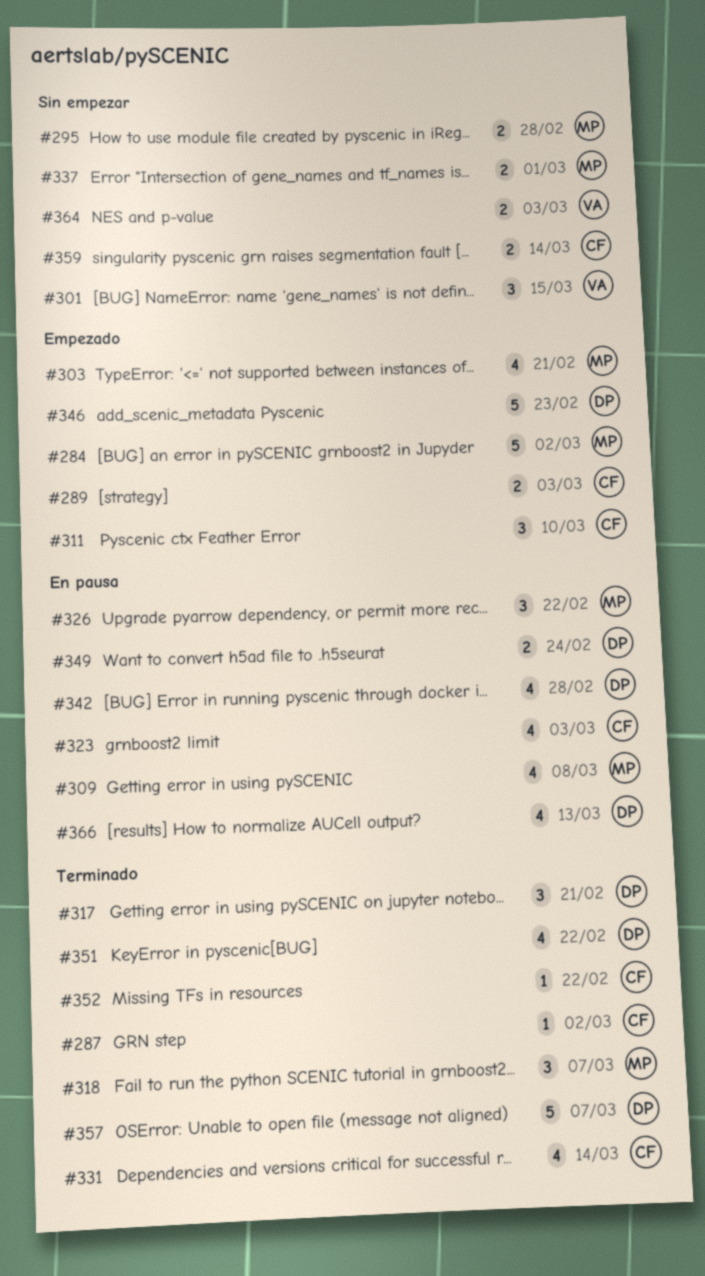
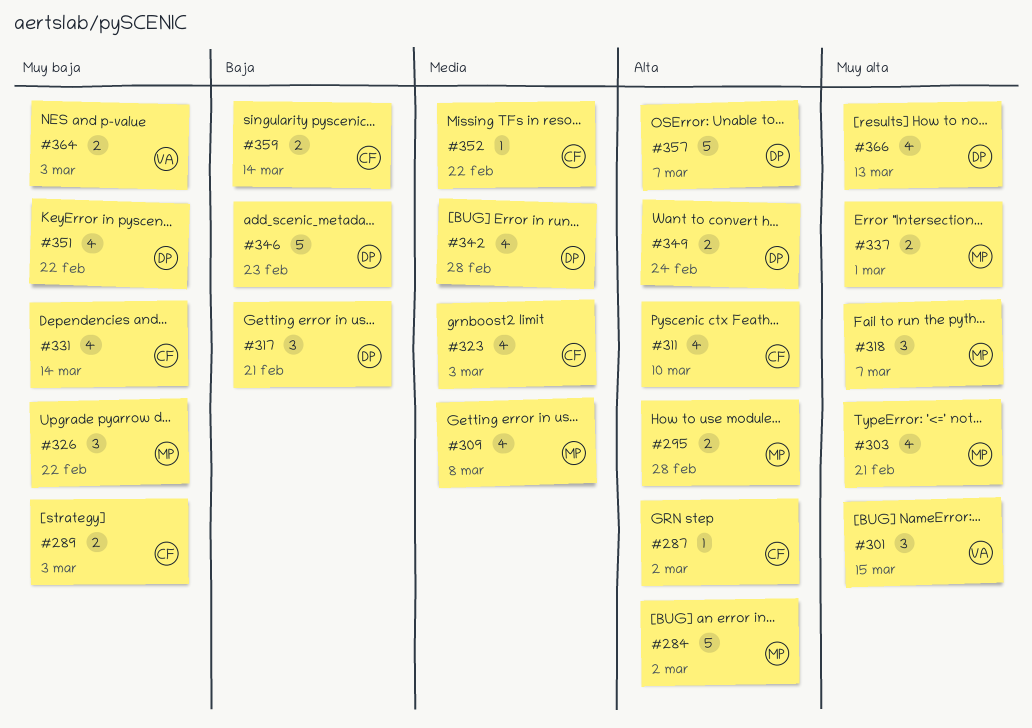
#311, estimate: 3 -> 4

